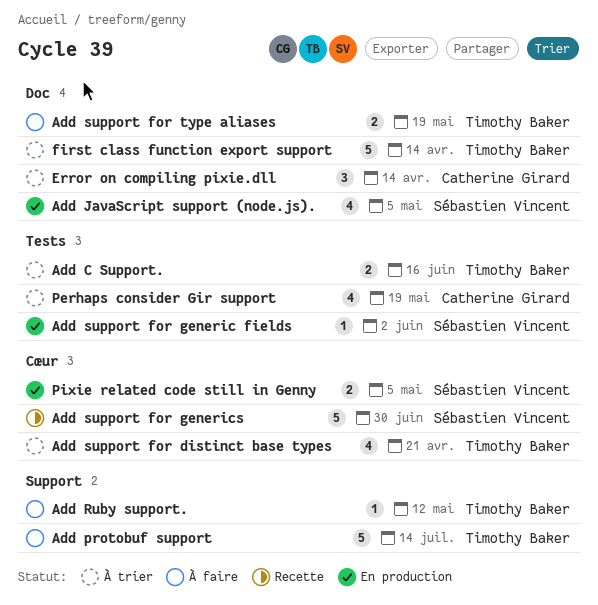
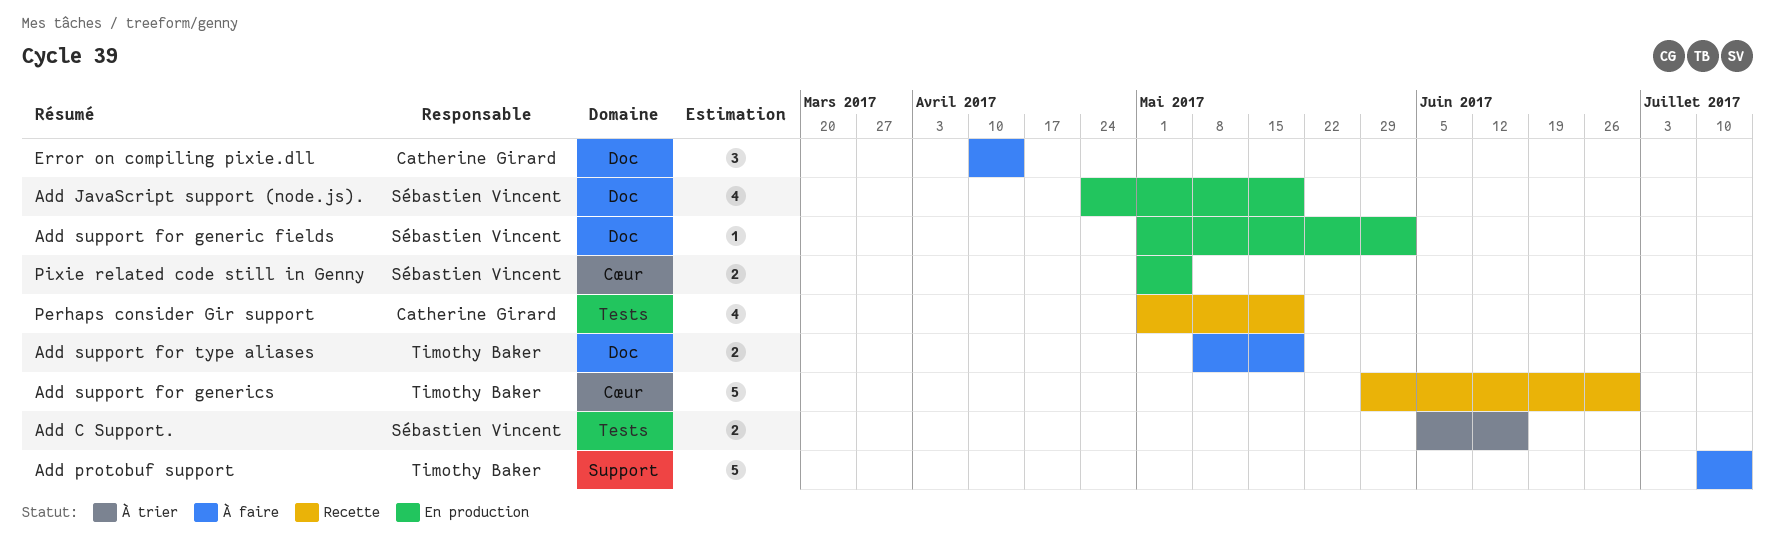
Add C Support., owner: Timothy Baker -> Sébastien Vincent
Add JavaScript support (node.js)., due: May 5 -> May 19
Add Ruby support.: present -> none
Add support for distinct base types: present -> none
Add support for generic fields, label: Tests -> Doc
Add support for generics, owner: Sébastien Vincent -> Timothy Baker
Error on compiling pixie.dll, status: À trier -> À faire
first class function export support: present -> none
Perhaps consider Gir support, status: À trier -> Recette

